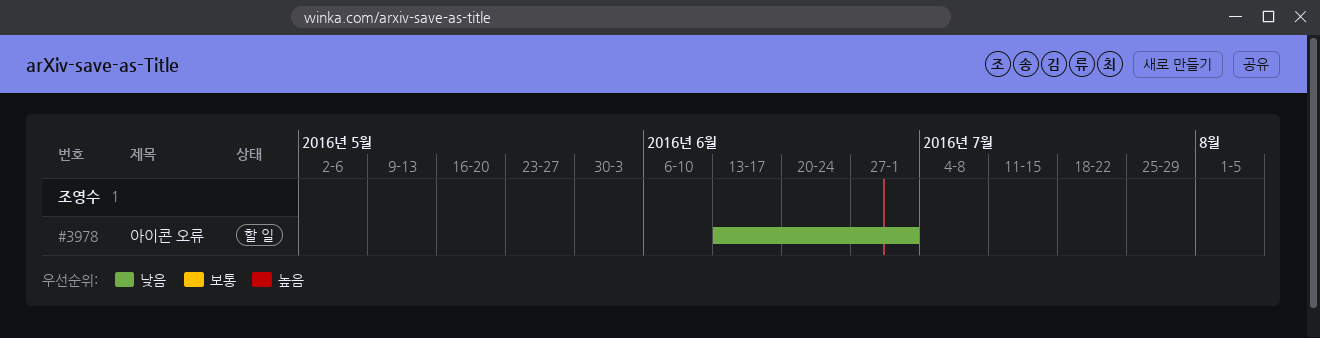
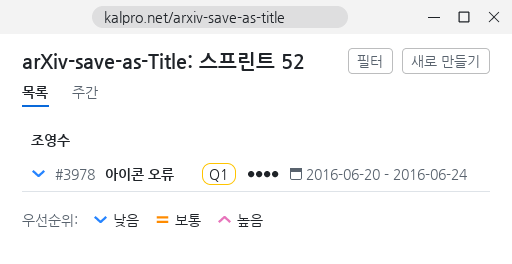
#3978, start: Jun 13 -> Jun 20
#3978, due: Jul 1 -> Jun 24

